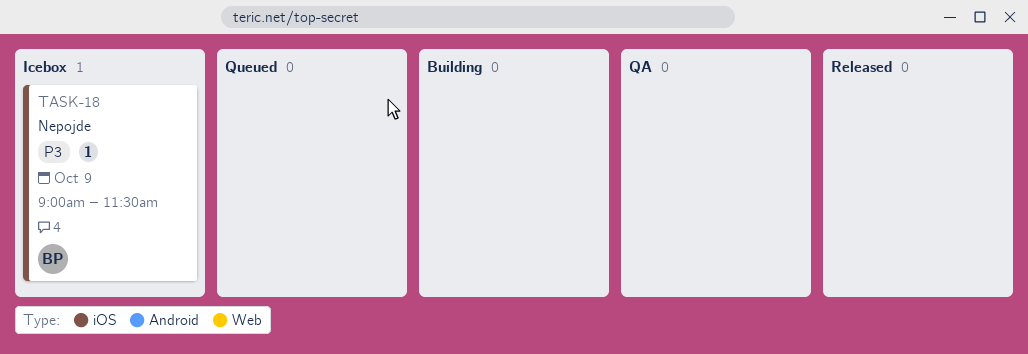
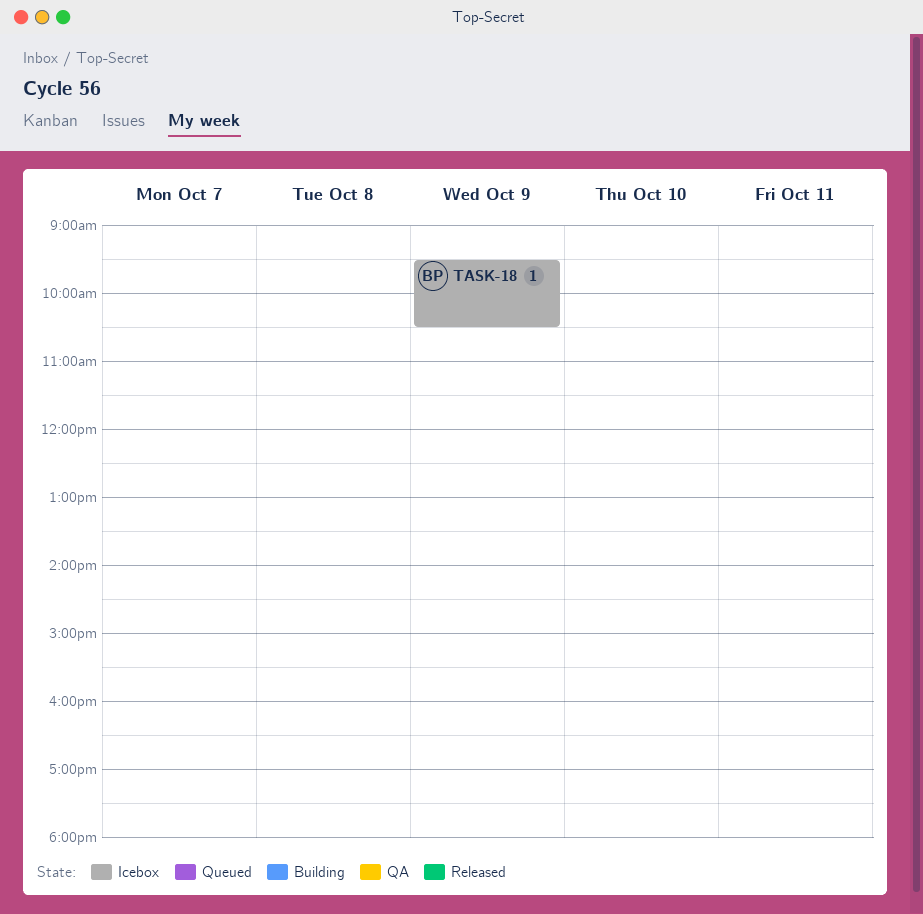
TASK-18, begins: 09:00 -> 09:30
TASK-18, ends: 11:30 -> 10:30

